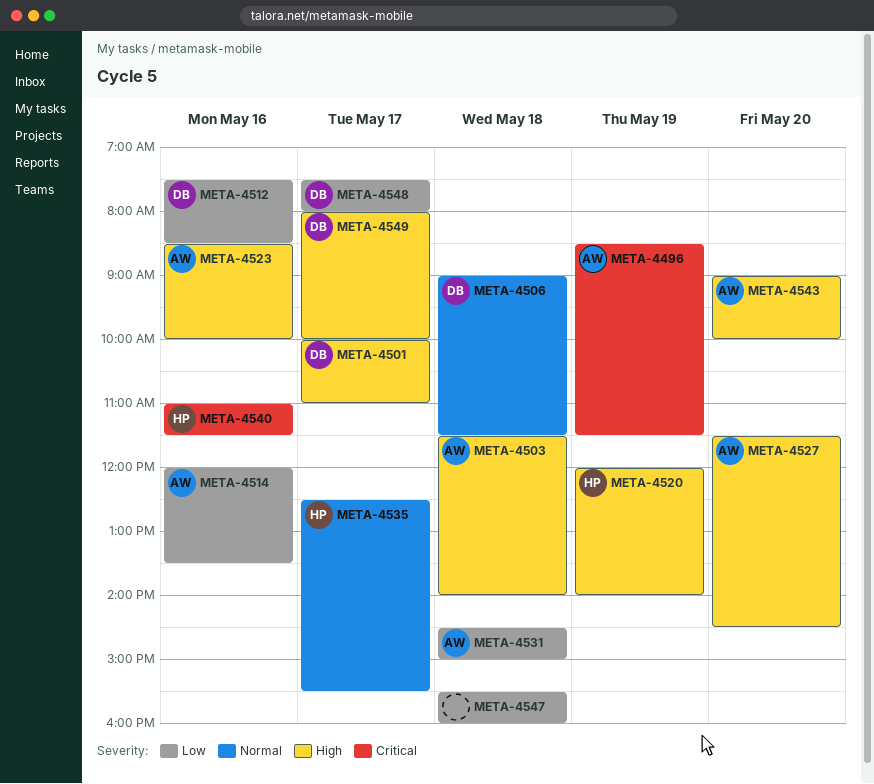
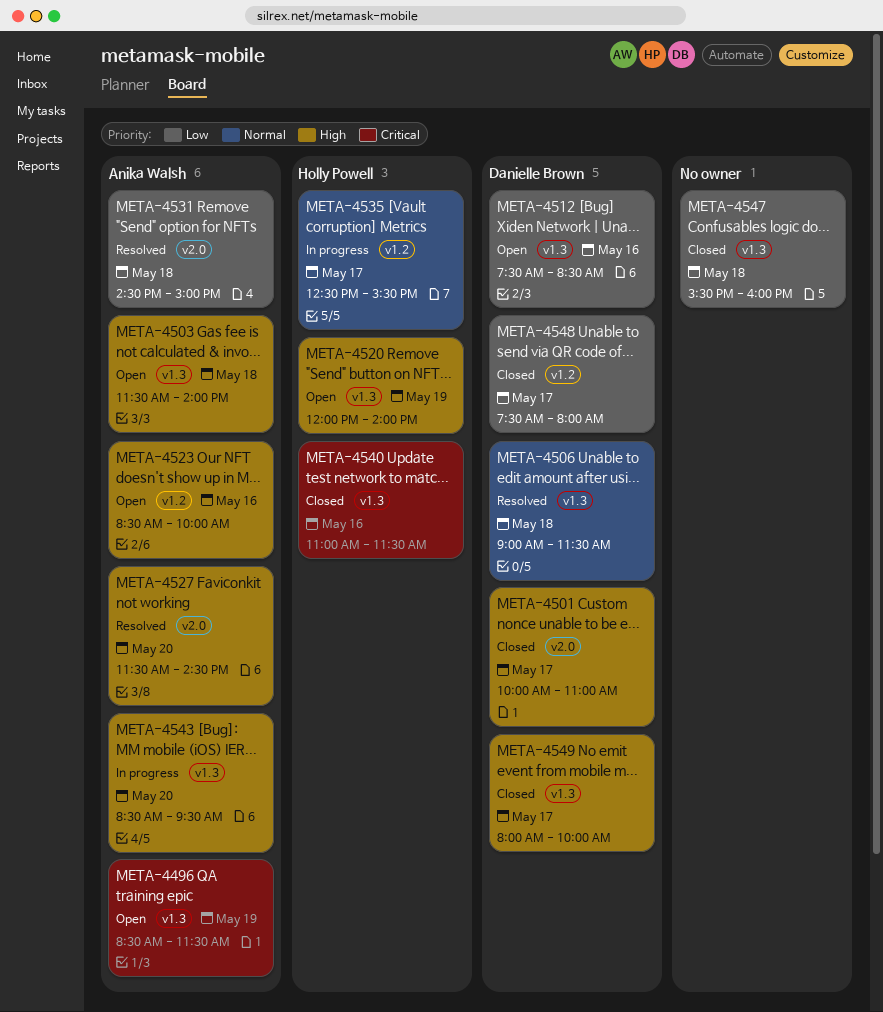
META-4514: present -> none
META-4543, begins: 09:00 -> 08:30
META-4543, ends: 10:00 -> 09:30

